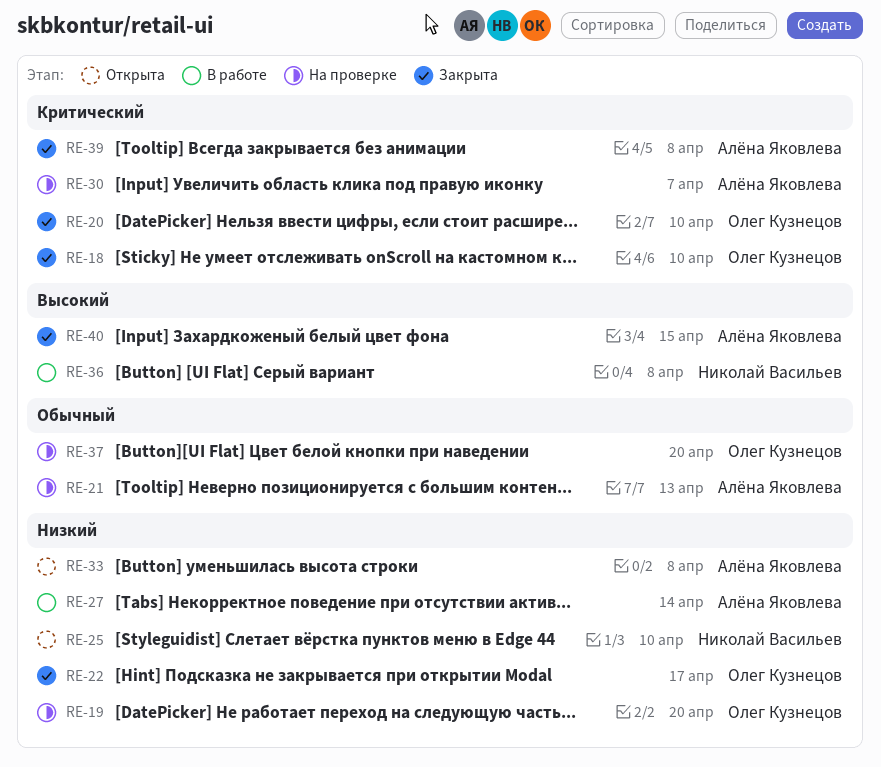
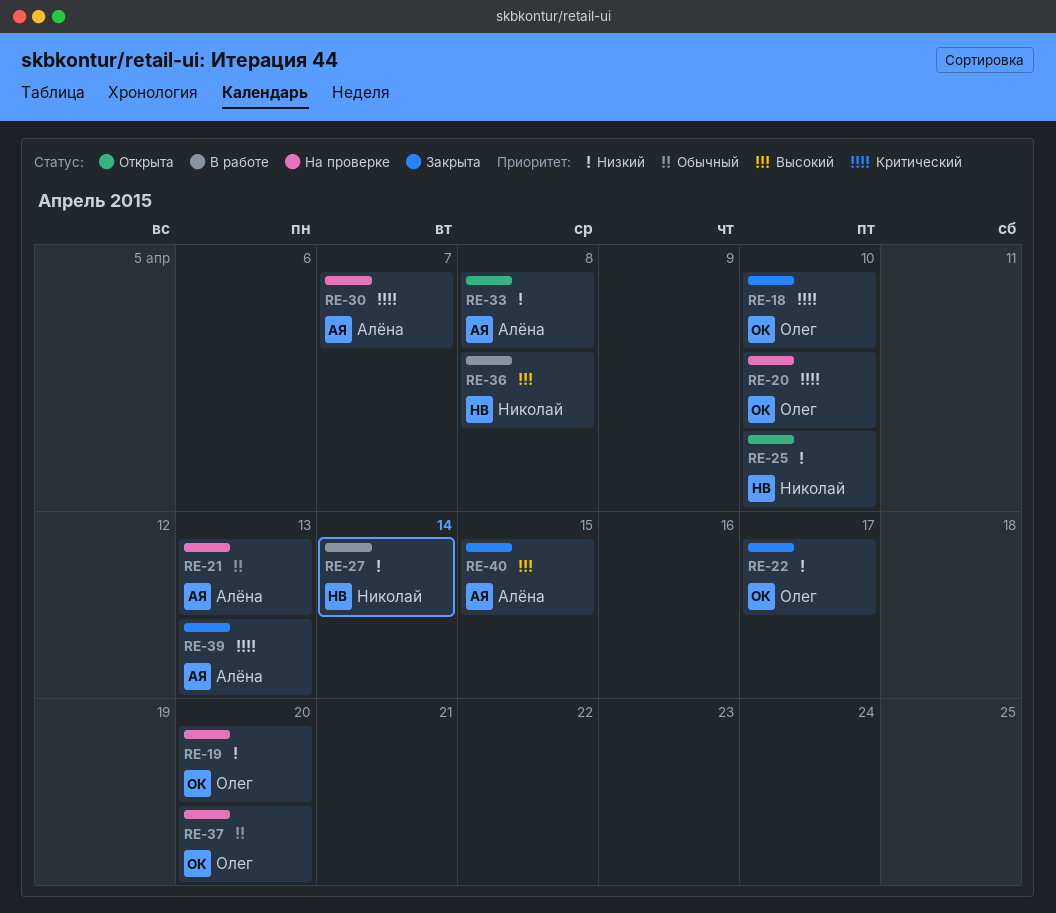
RE-20, status: Закрыта -> На проверке
RE-27, owner: Алёна Яковлева -> Николай Васильев
RE-39, due: Apr 8 -> Apr 13

